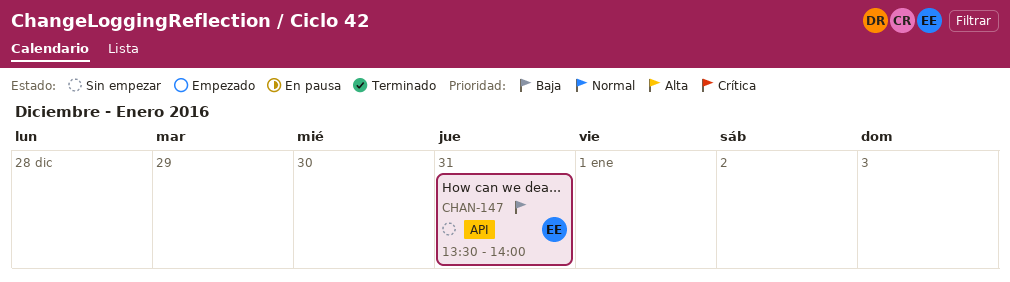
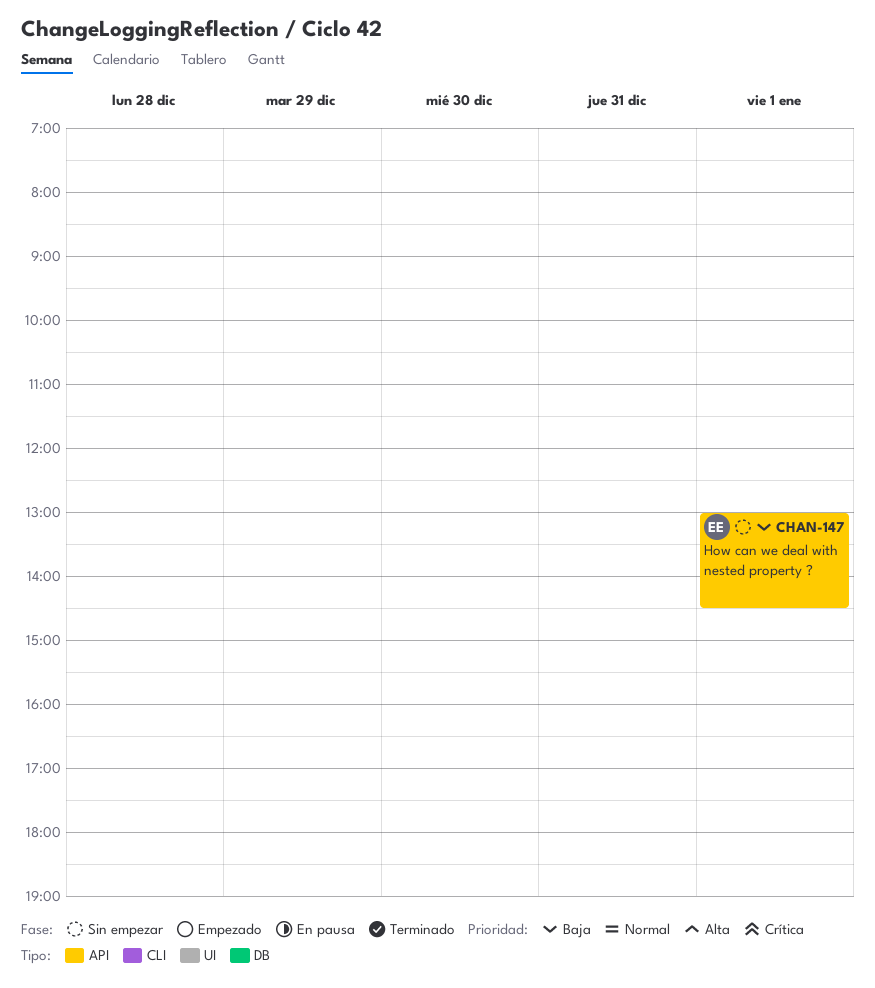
CHAN-147, day: Dec 31 -> Jan 1
CHAN-147, begins: 13:30 -> 13:00
CHAN-147, ends: 14:00 -> 14:30

